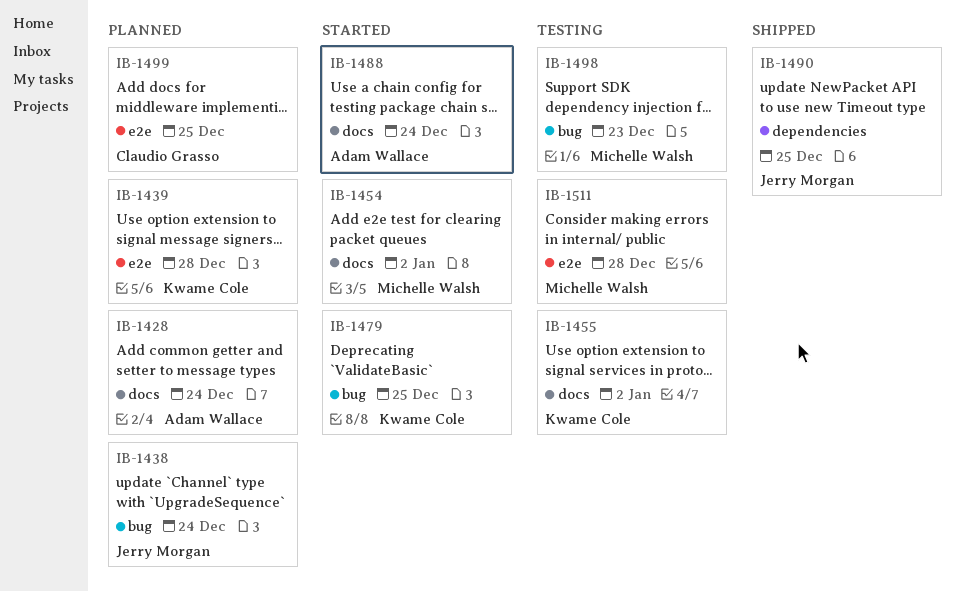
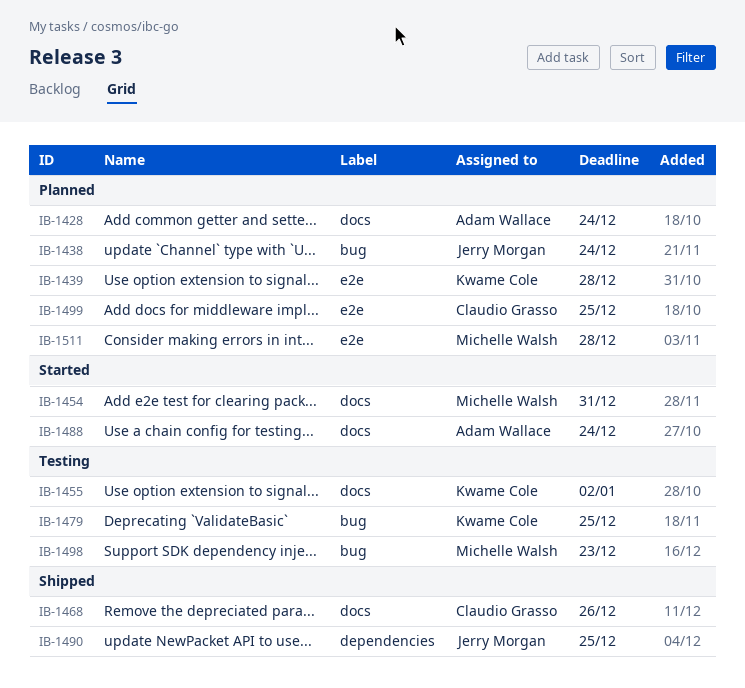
IB-1454, due: Jan 2 -> Dec 31
IB-1468: none -> present
IB-1479, status: Started -> Testing
IB-1511, status: Testing -> Planned

